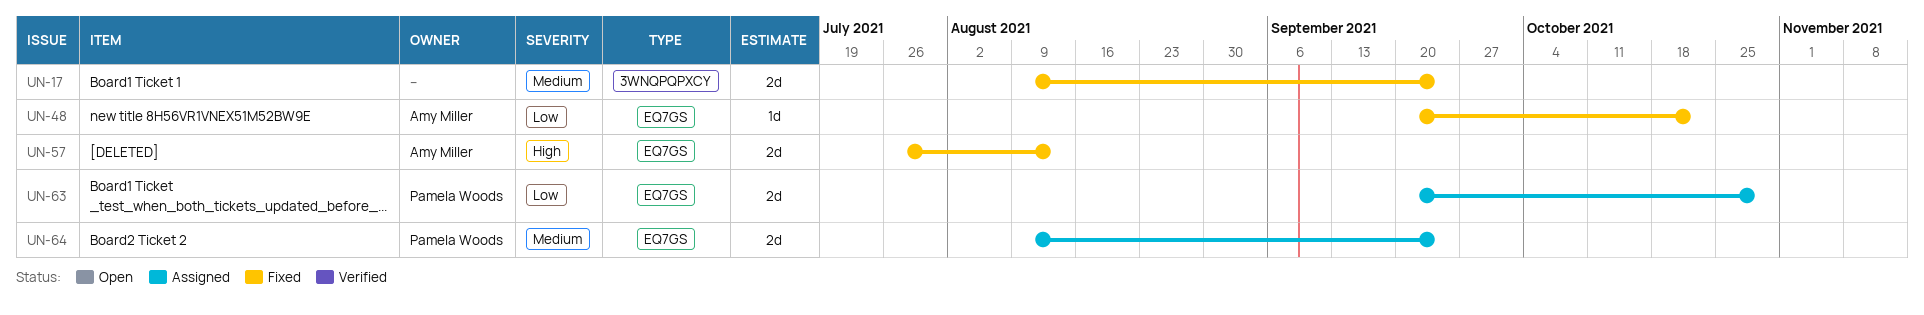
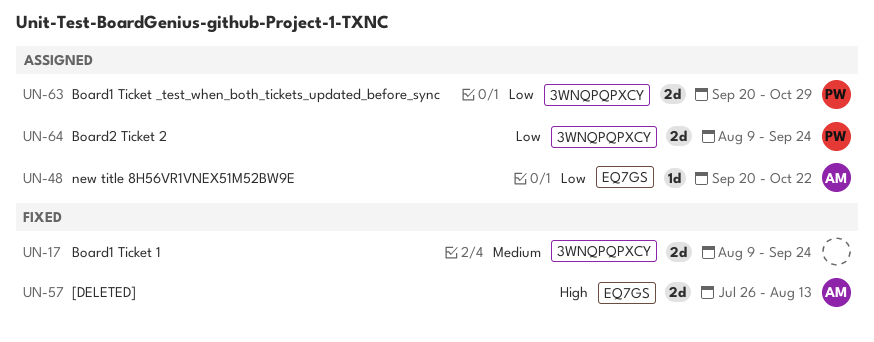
UN-48, status: Fixed -> Assigned
UN-63, label: EQ7GS -> 3WNQPQPXCY
UN-64, priority: Medium -> Low
UN-64, label: EQ7GS -> 3WNQPQPXCY

